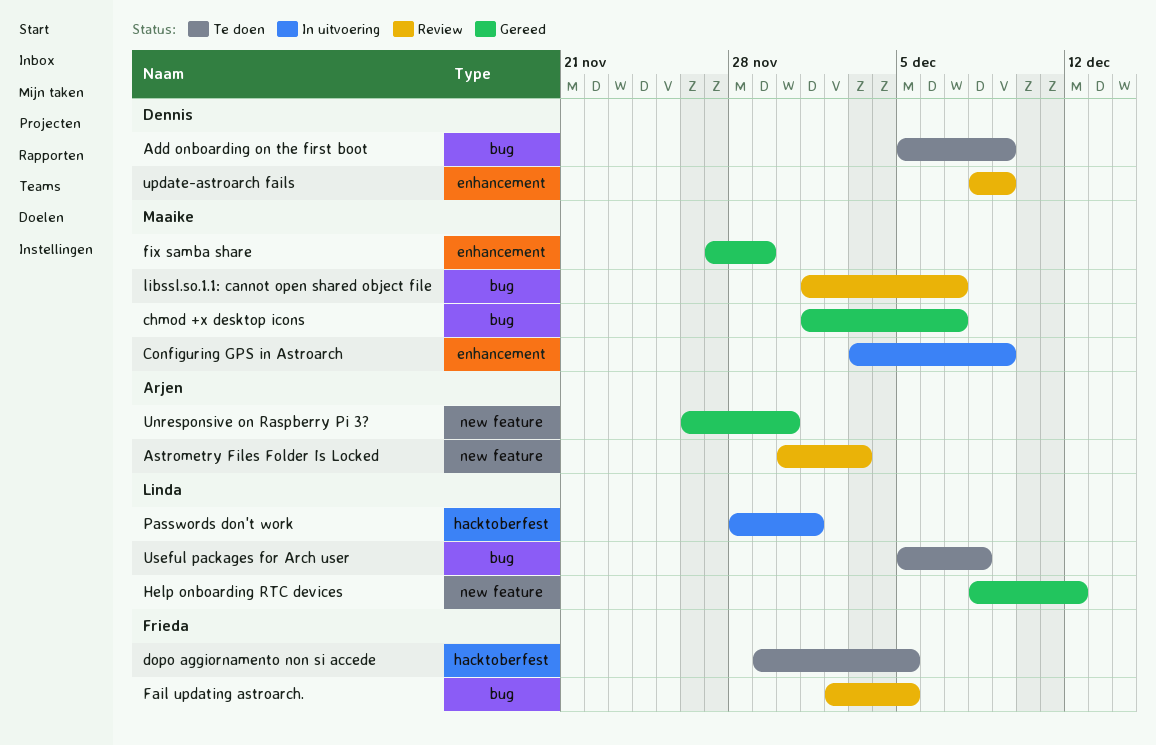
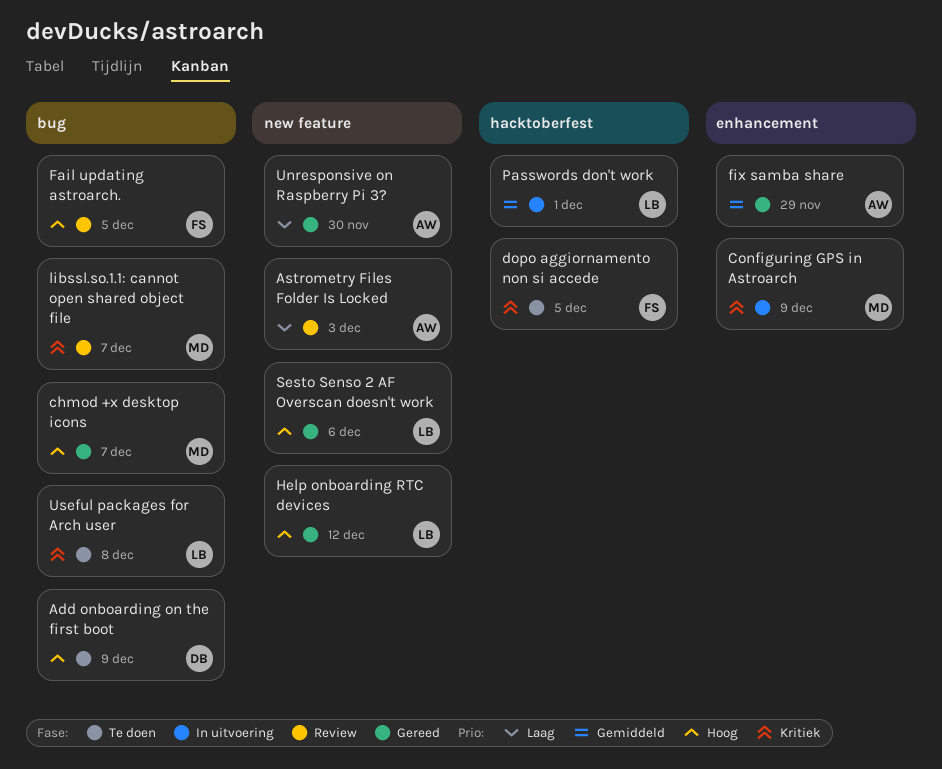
fix samba share, owner: Maaike -> Arjen
Sesto Senso 2 AF Overscan doesn't work: none -> present
update-astroarch fails: present -> none

